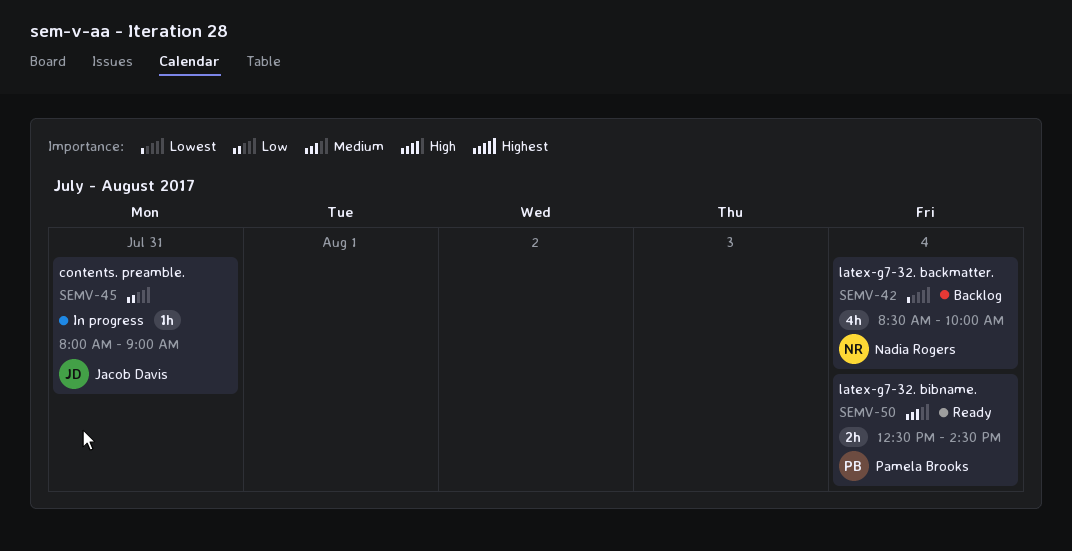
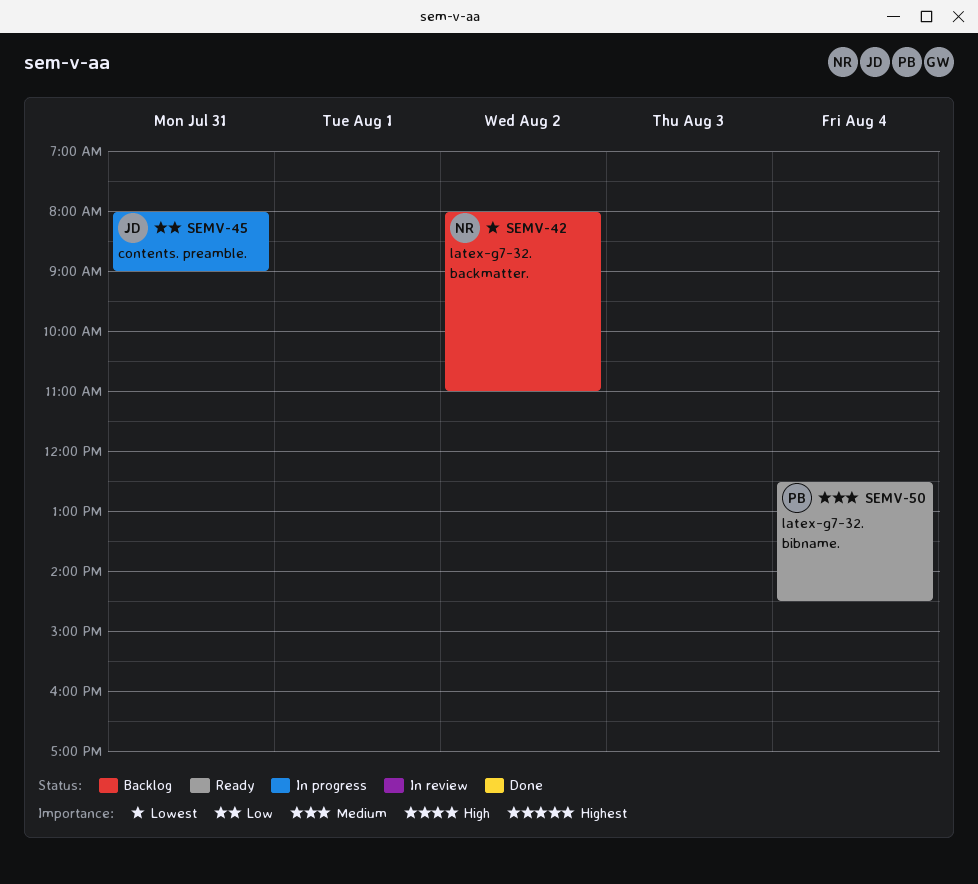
SEMV-42, day: Aug 4 -> Aug 2
SEMV-42, begins: 08:30 -> 08:00
SEMV-42, ends: 10:00 -> 11:00

